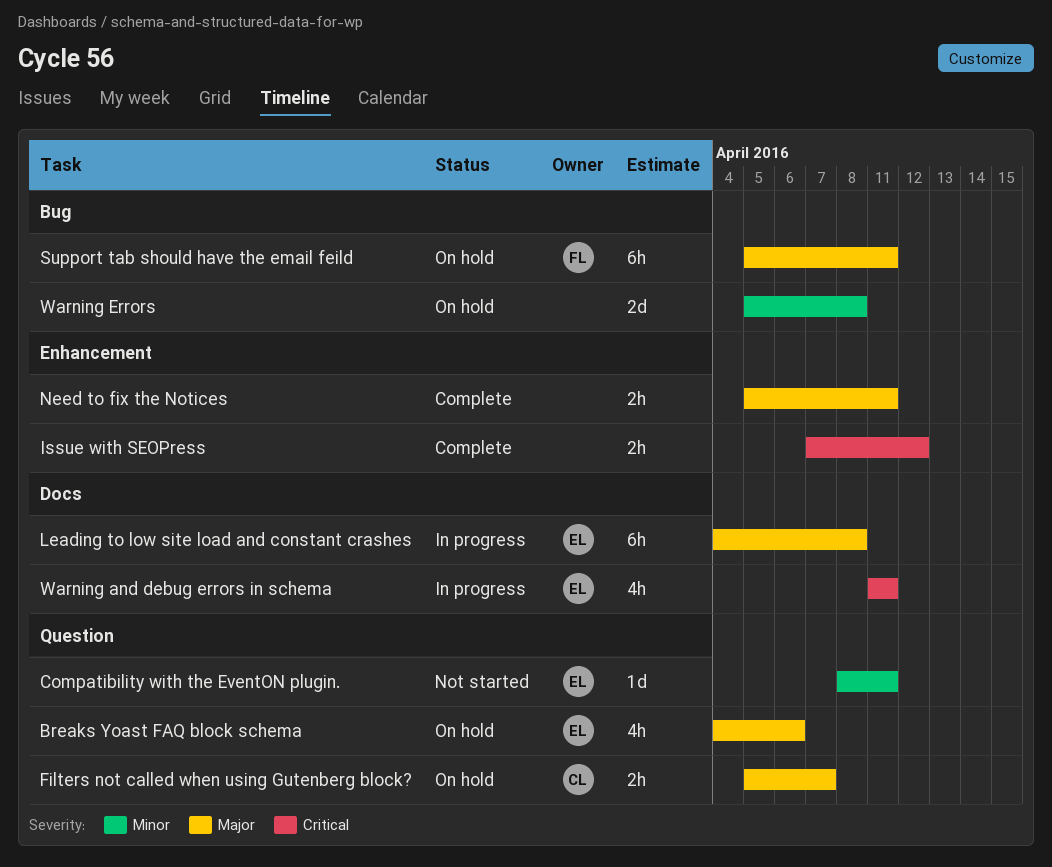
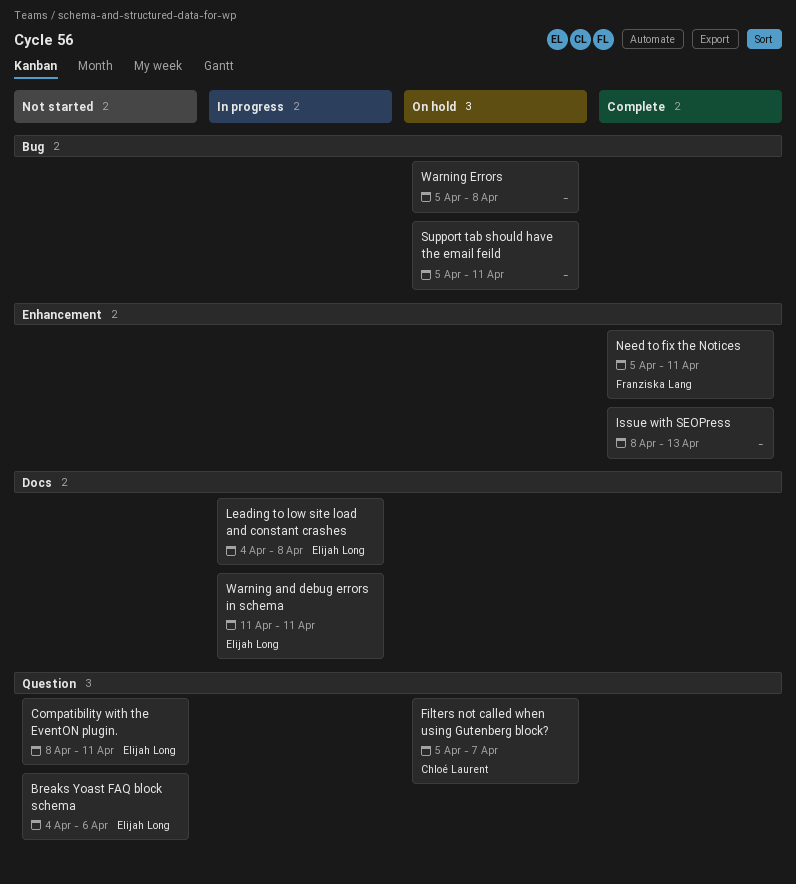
Breaks Yoast FAQ block schema, status: On hold -> Not started
Issue with SEOPress, start: Apr 7 -> Apr 8
Issue with SEOPress, due: Apr 12 -> Apr 13
Need to fix the Notices, owner: none -> Franziska Lang
Support tab should have the email feild, owner: Franziska Lang -> none

